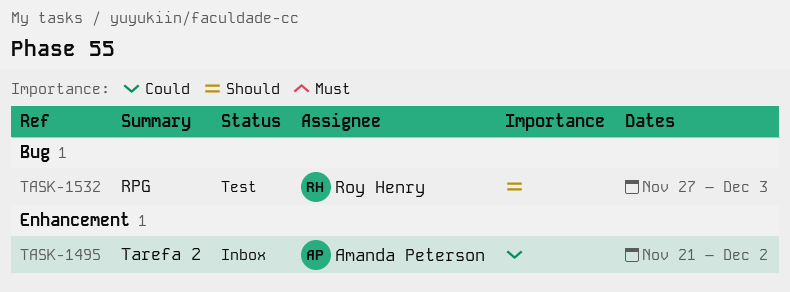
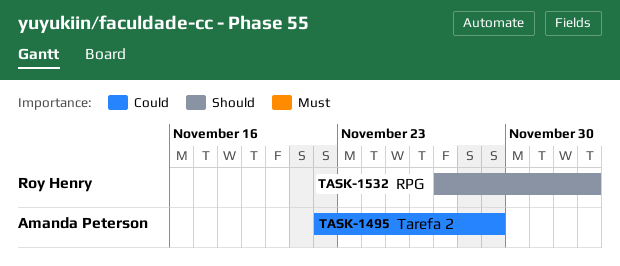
TASK-1495, start: Nov 21 -> Nov 22
TASK-1495, due: Dec 2 -> Nov 29

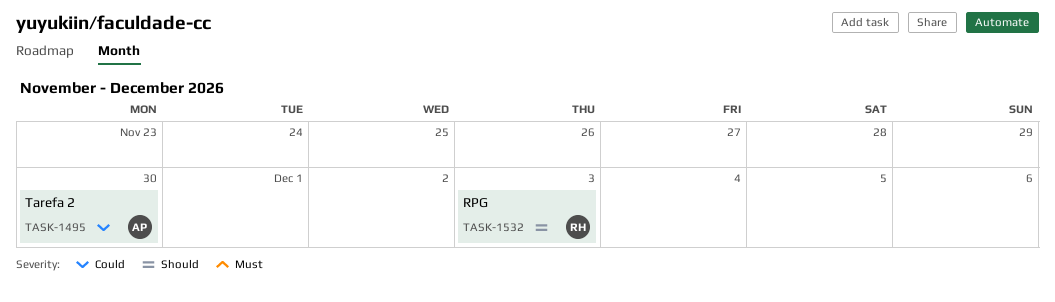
TASK-1495, due: Nov 29 -> Nov 30

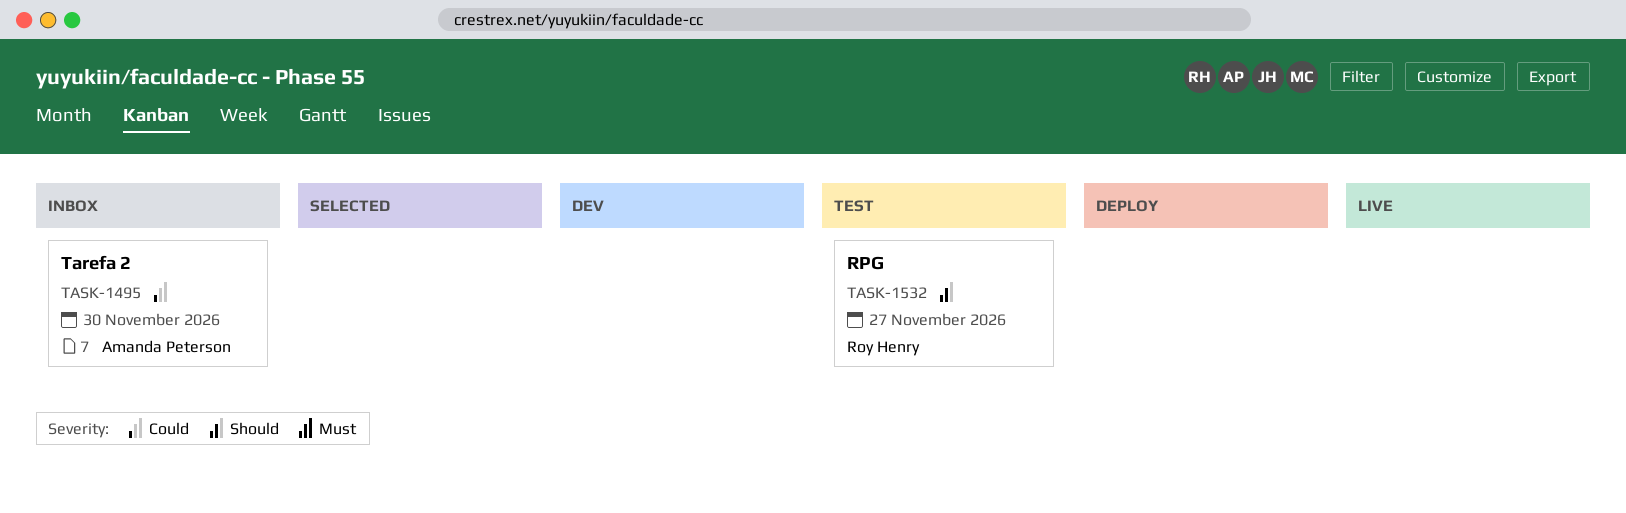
TASK-1532, due: Dec 3 -> Nov 27

